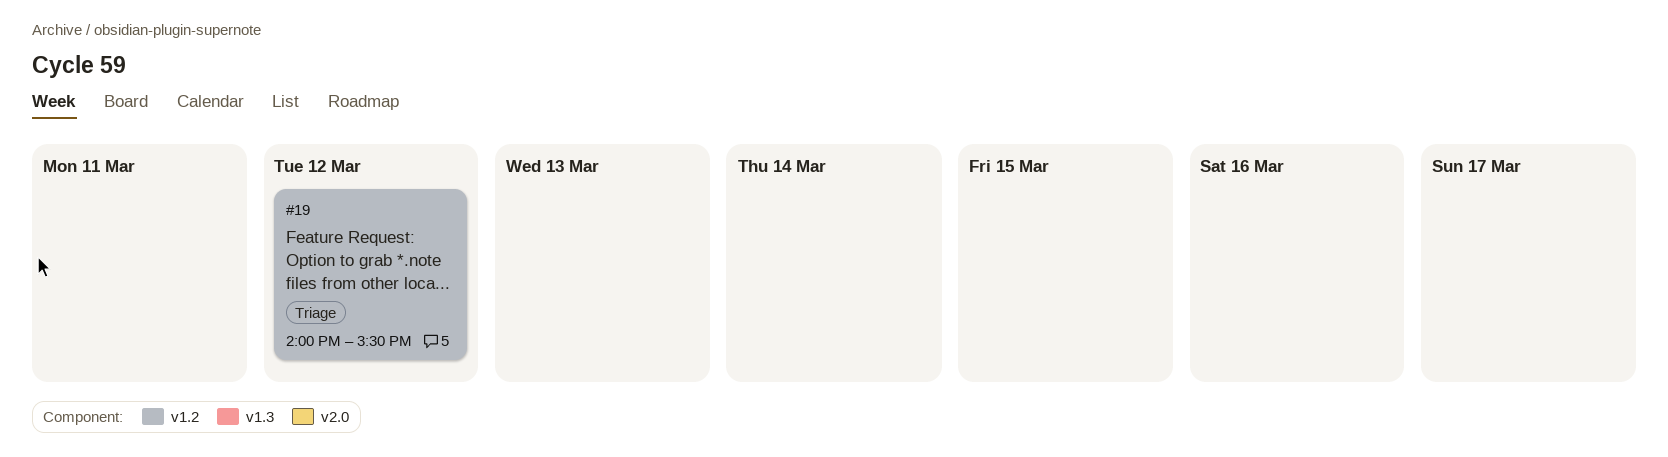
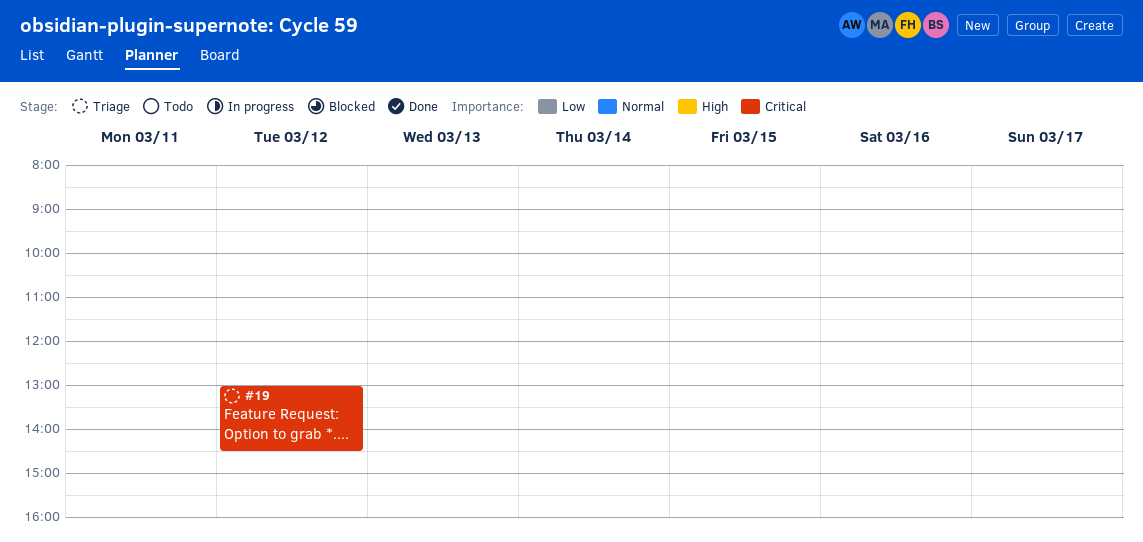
#19, begins: 14:00 -> 13:00
#19, ends: 15:30 -> 14:30

